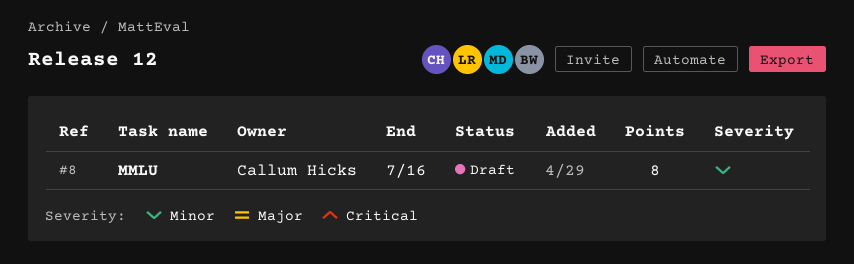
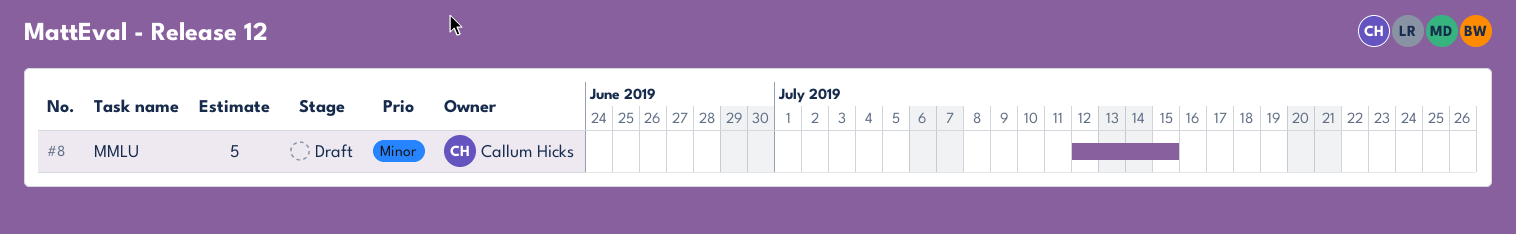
#8, estimate: 8 -> 5
#8, due: Jul 16 -> Jul 15

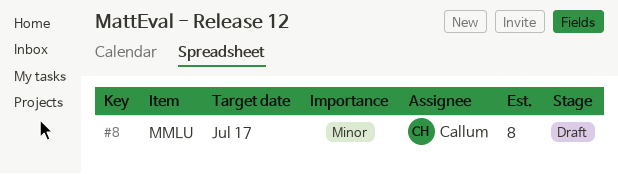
#8, estimate: 5 -> 8
#8, due: Jul 15 -> Jul 17

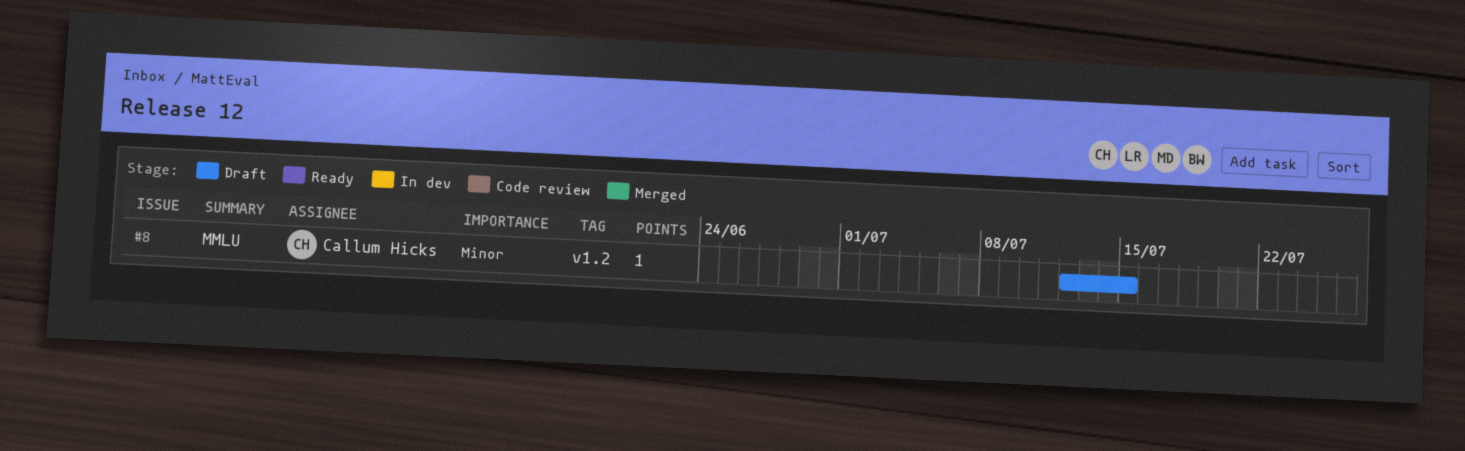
#8, estimate: 8 -> 1
#8, due: Jul 17 -> Jul 15

